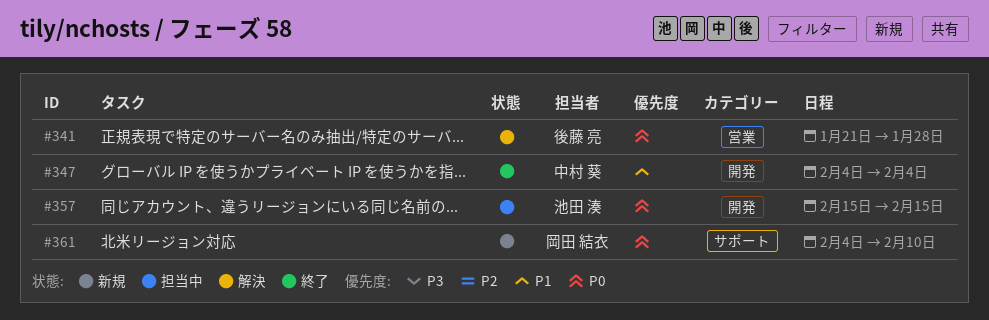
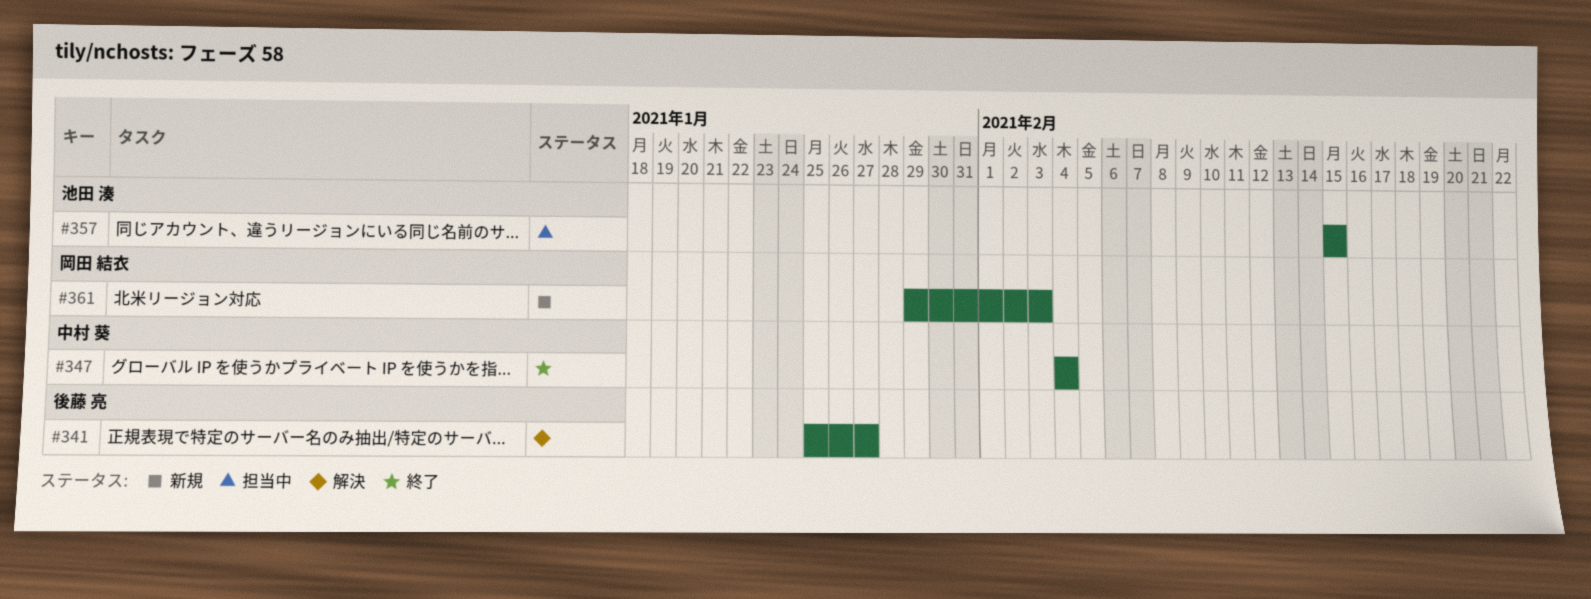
#341, start: Jan 21 -> Jan 25
#341, due: Jan 28 -> Jan 27
#361, start: Feb 4 -> Jan 29
#361, due: Feb 10 -> Feb 3

